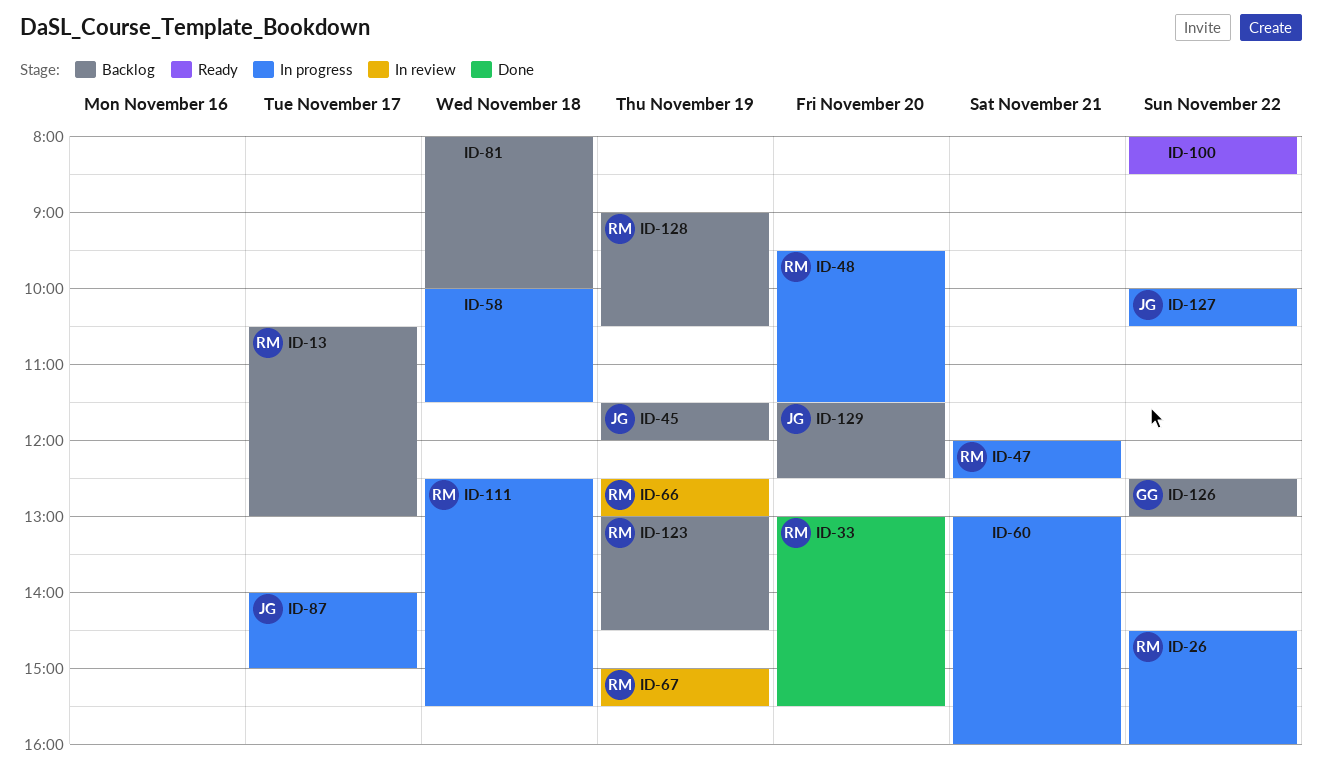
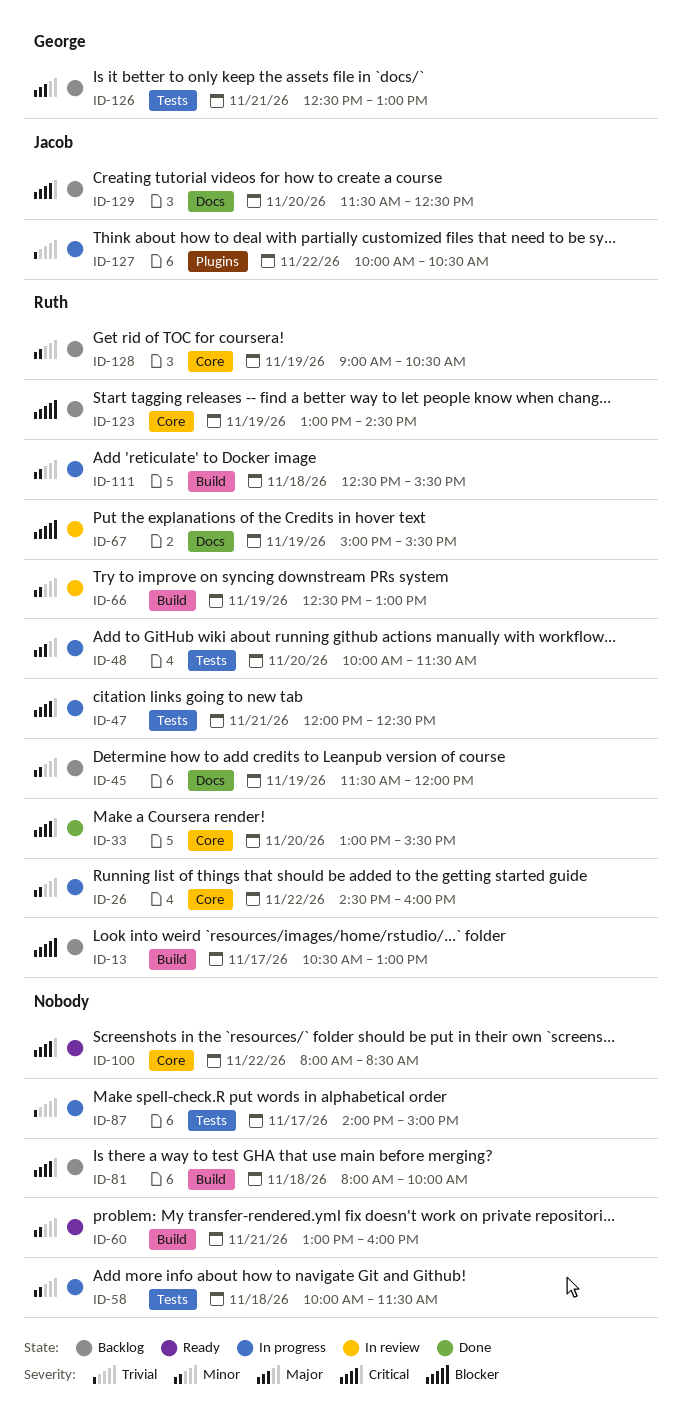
ID-45, owner: Jacob -> Ruth
ID-48, begins: 09:30 -> 10:00
ID-60, status: In progress -> Ready
ID-87, owner: Jacob -> none
ID-126, day: Nov 22 -> Nov 21

